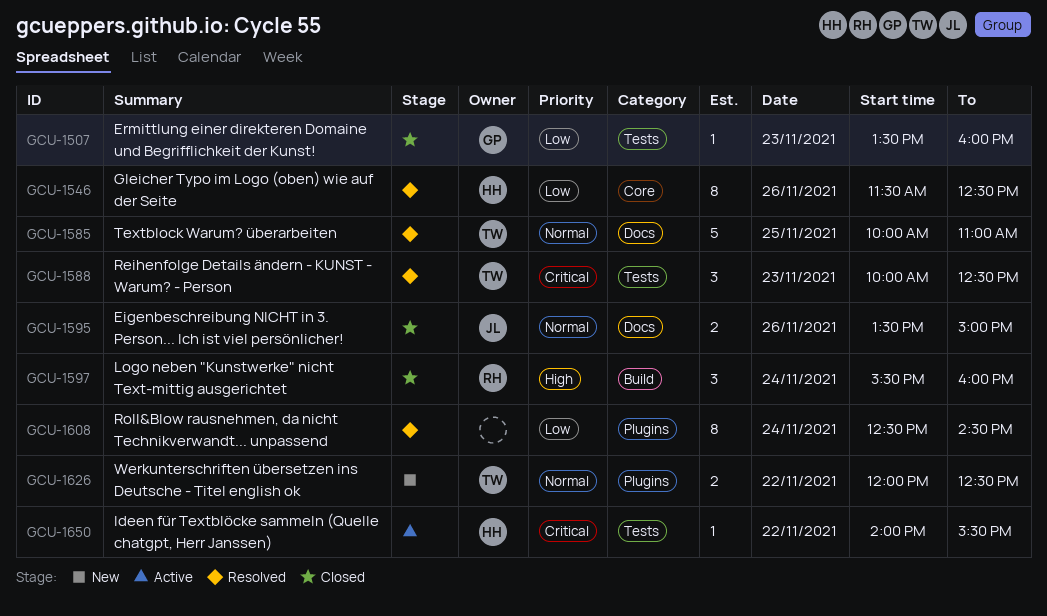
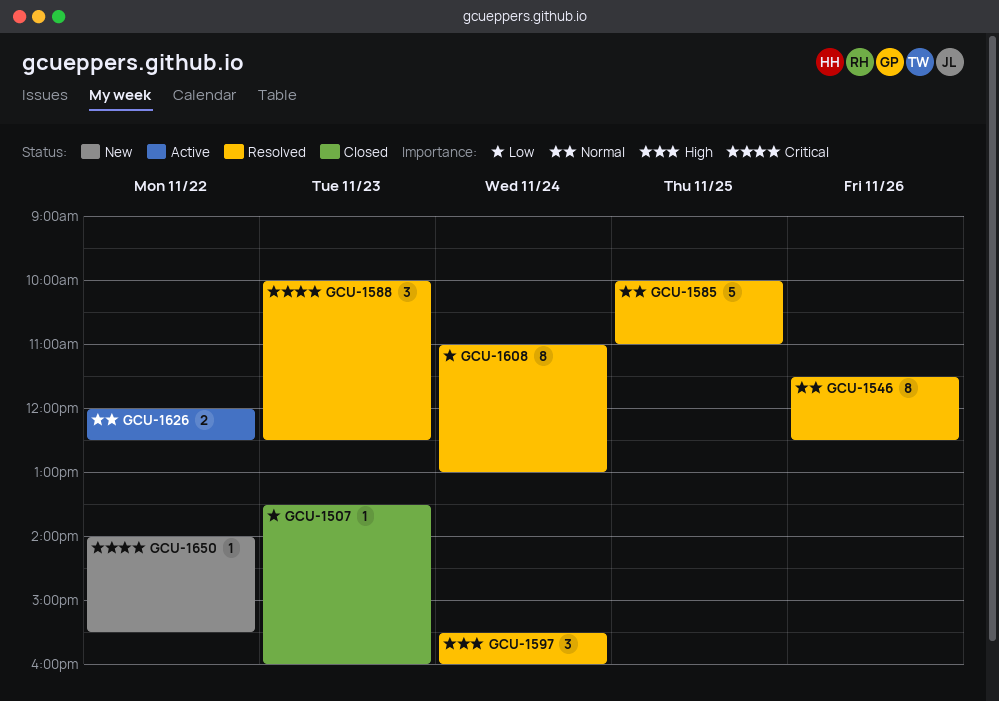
GCU-1546, priority: Low -> Normal
GCU-1595: present -> none
GCU-1597, status: Closed -> Resolved
GCU-1608, begins: 12:30 -> 11:00
GCU-1608, ends: 14:30 -> 13:00
GCU-1626, status: New -> Active
GCU-1650, status: Active -> New

